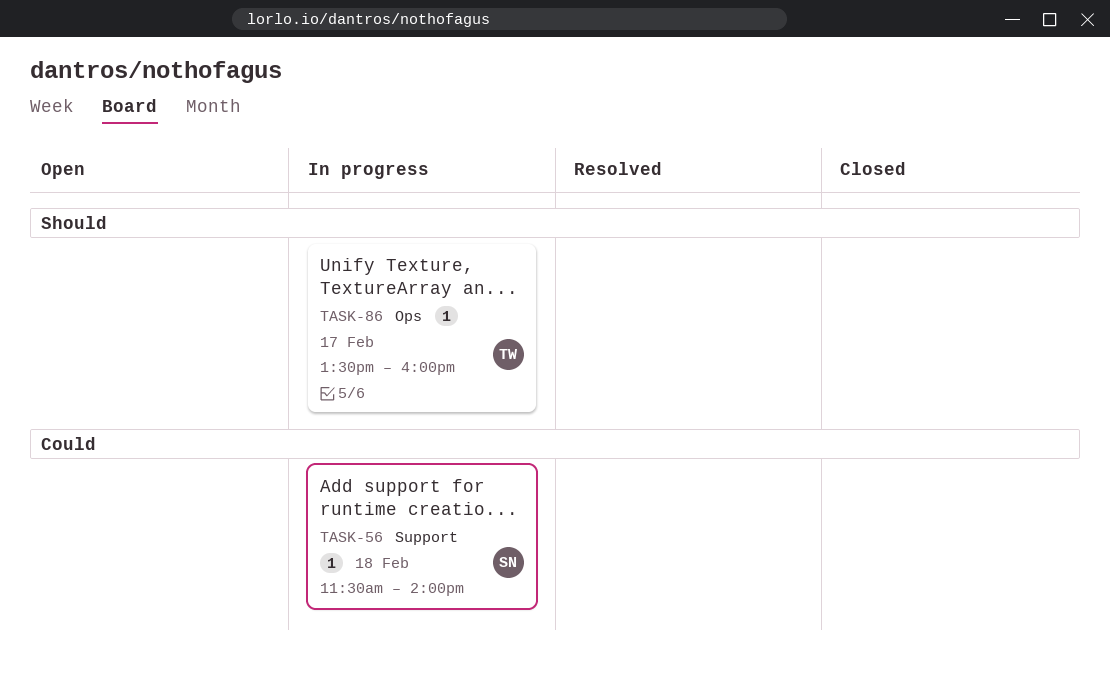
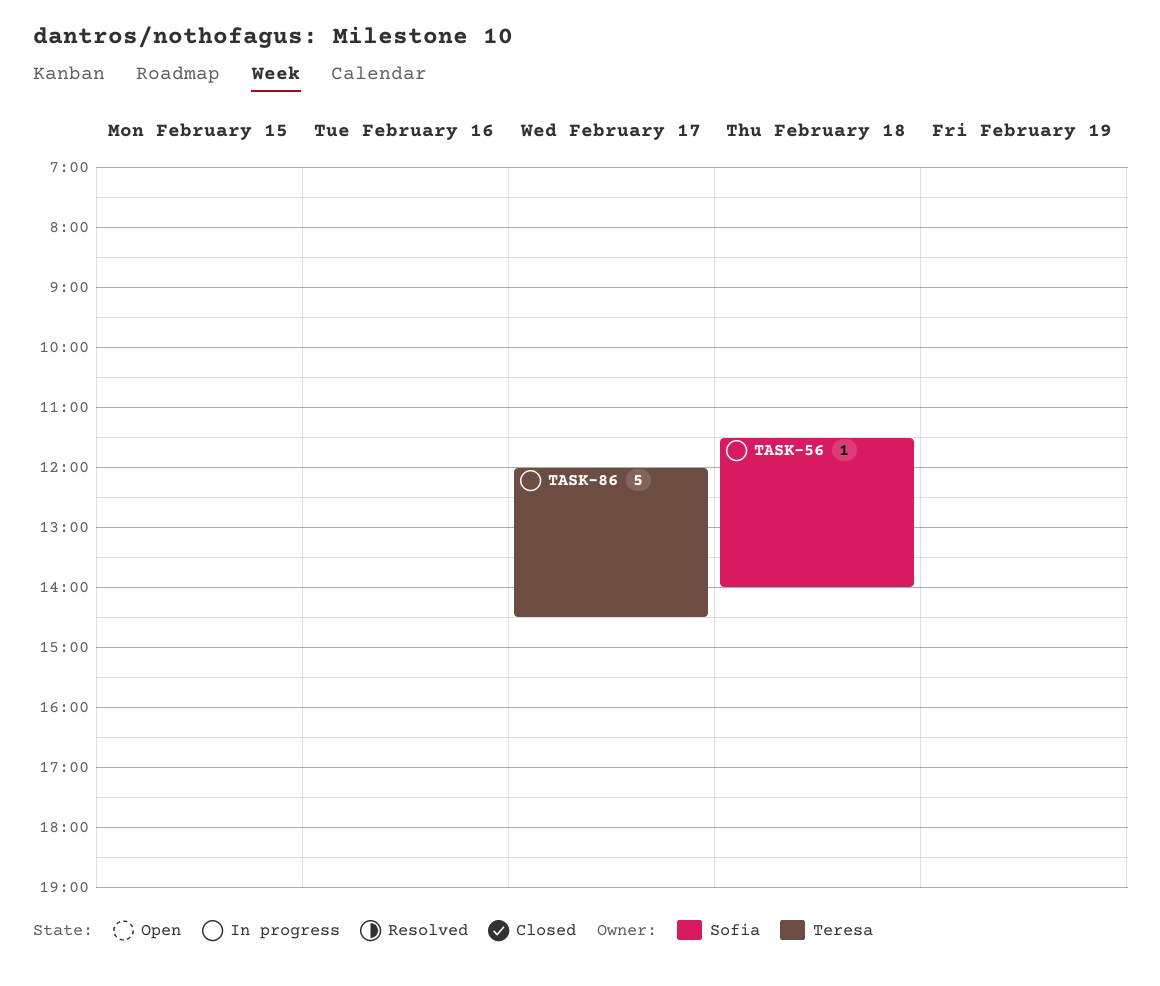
TASK-86, estimate: 1 -> 5
TASK-86, begins: 13:30 -> 12:00
TASK-86, ends: 16:00 -> 14:30

